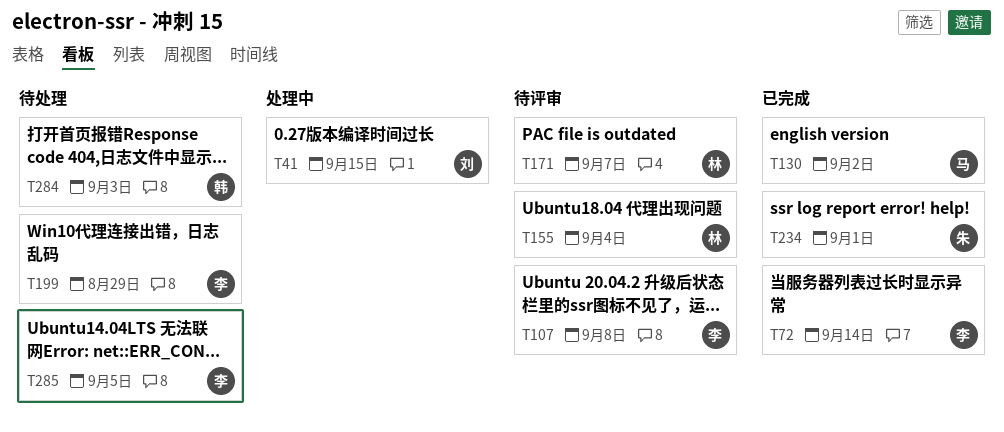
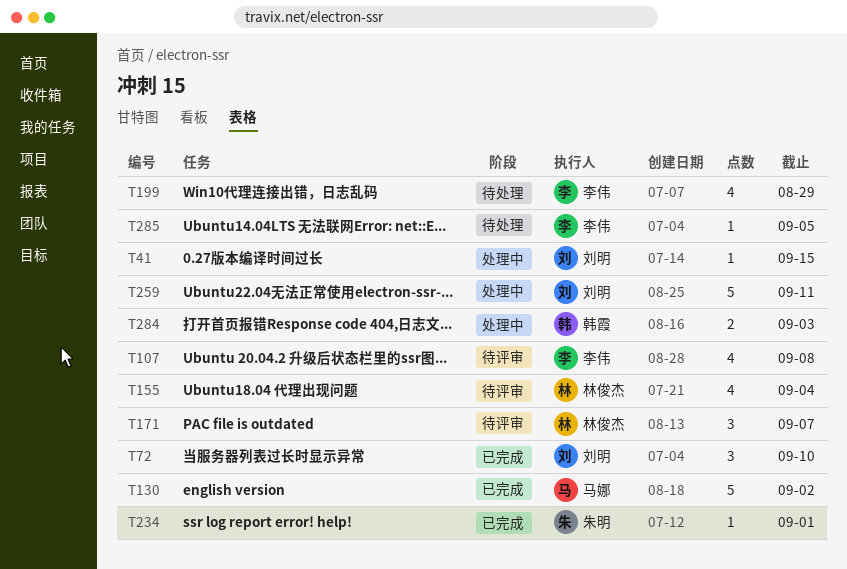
T72, owner: 李伟 -> 刘明
T72, due: Sep 14 -> Sep 10
T259: none -> present
T284, status: 待处理 -> 处理中

